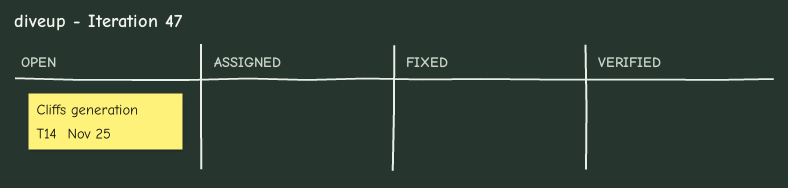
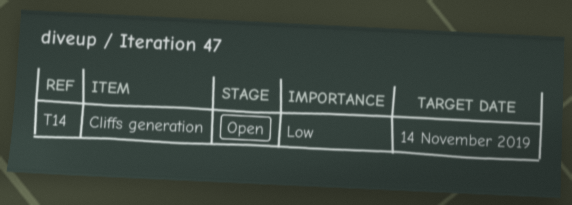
T14, due: Nov 25 -> Nov 14

